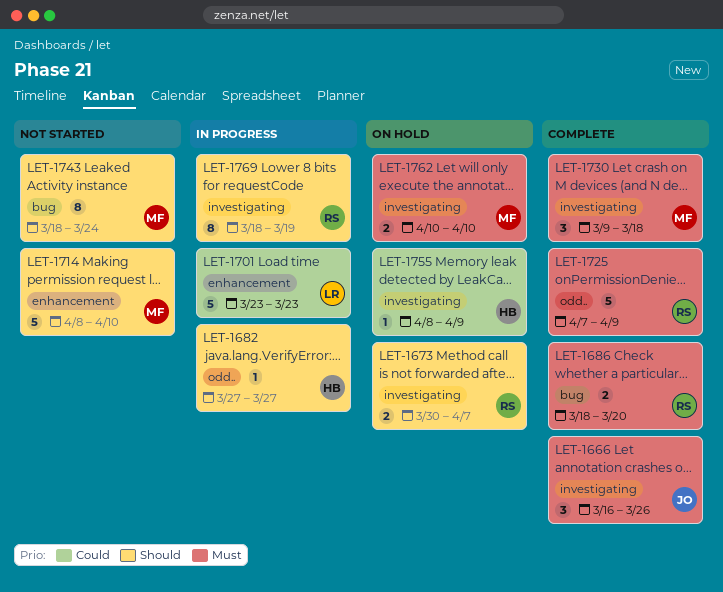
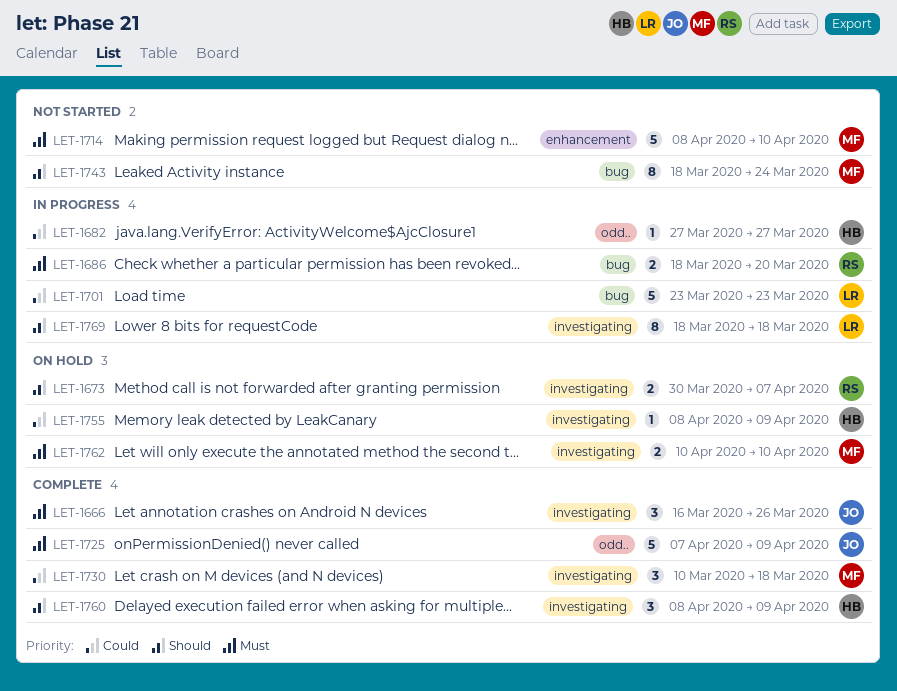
LET-1682, priority: Should -> Could
LET-1686, status: Complete -> In progress
LET-1701, label: enhancement -> bug
LET-1714, priority: Should -> Must
LET-1725, owner: RS -> JO
LET-1730, priority: Must -> Could
LET-1730, start: Mar 9 -> Mar 10
LET-1760: none -> present
LET-1769, owner: RS -> LR
LET-1769, due: Mar 19 -> Mar 18

